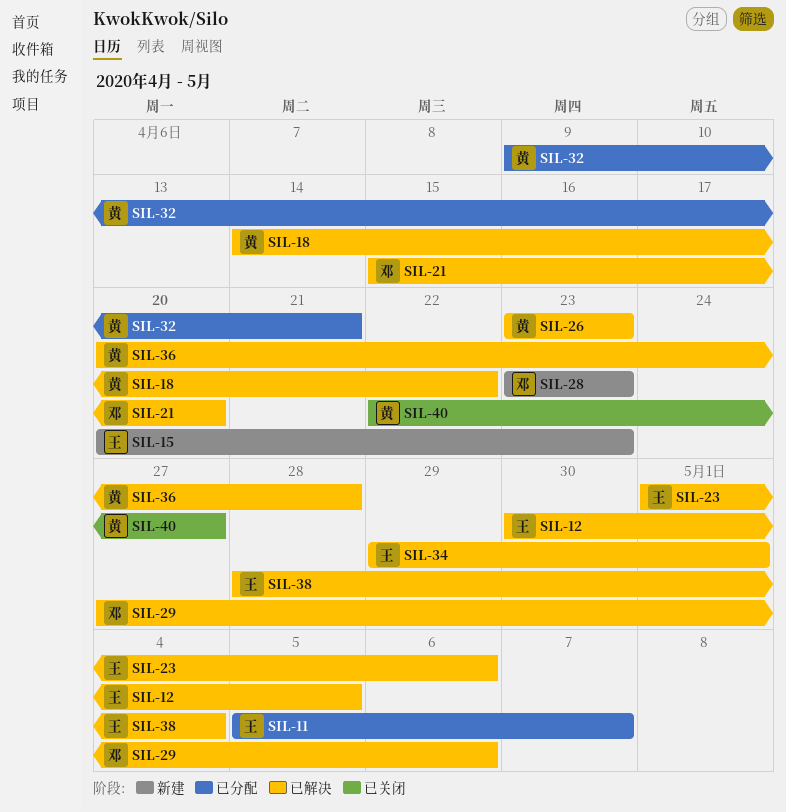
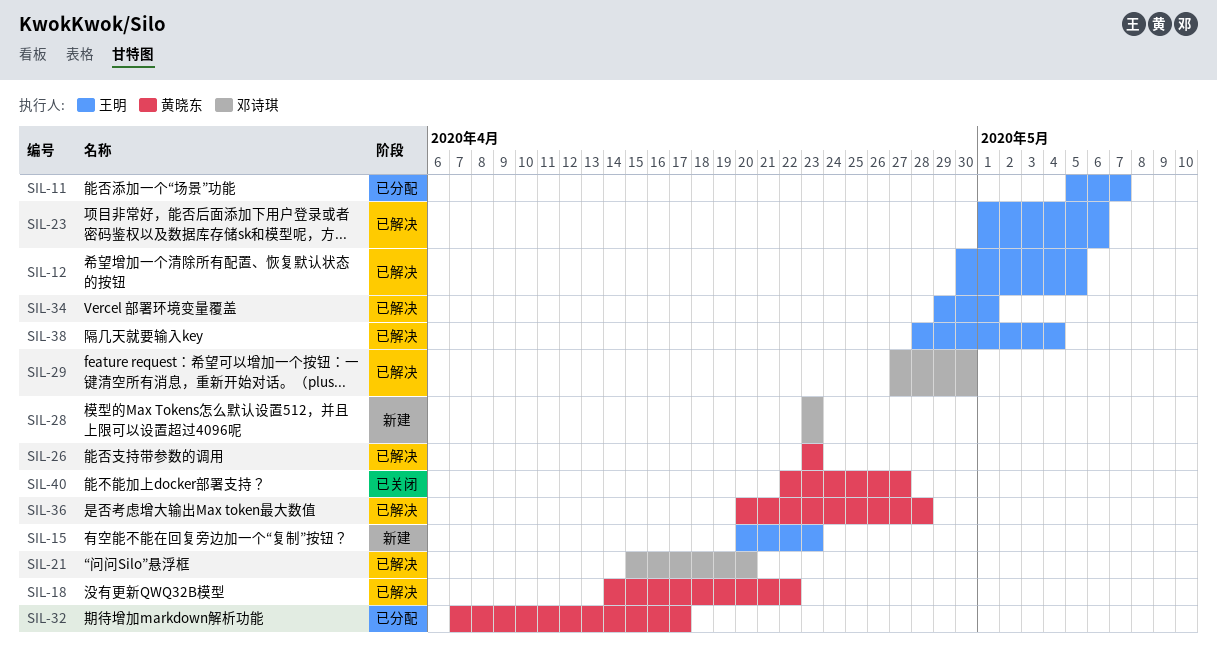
SIL-29, due: May 6 -> Apr 30
SIL-32, start: Apr 9 -> Apr 7
SIL-32, due: Apr 21 -> Apr 17

